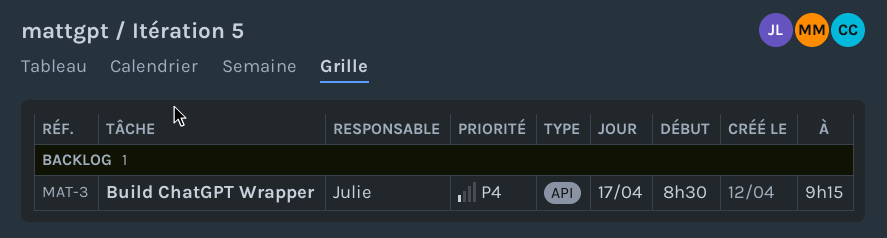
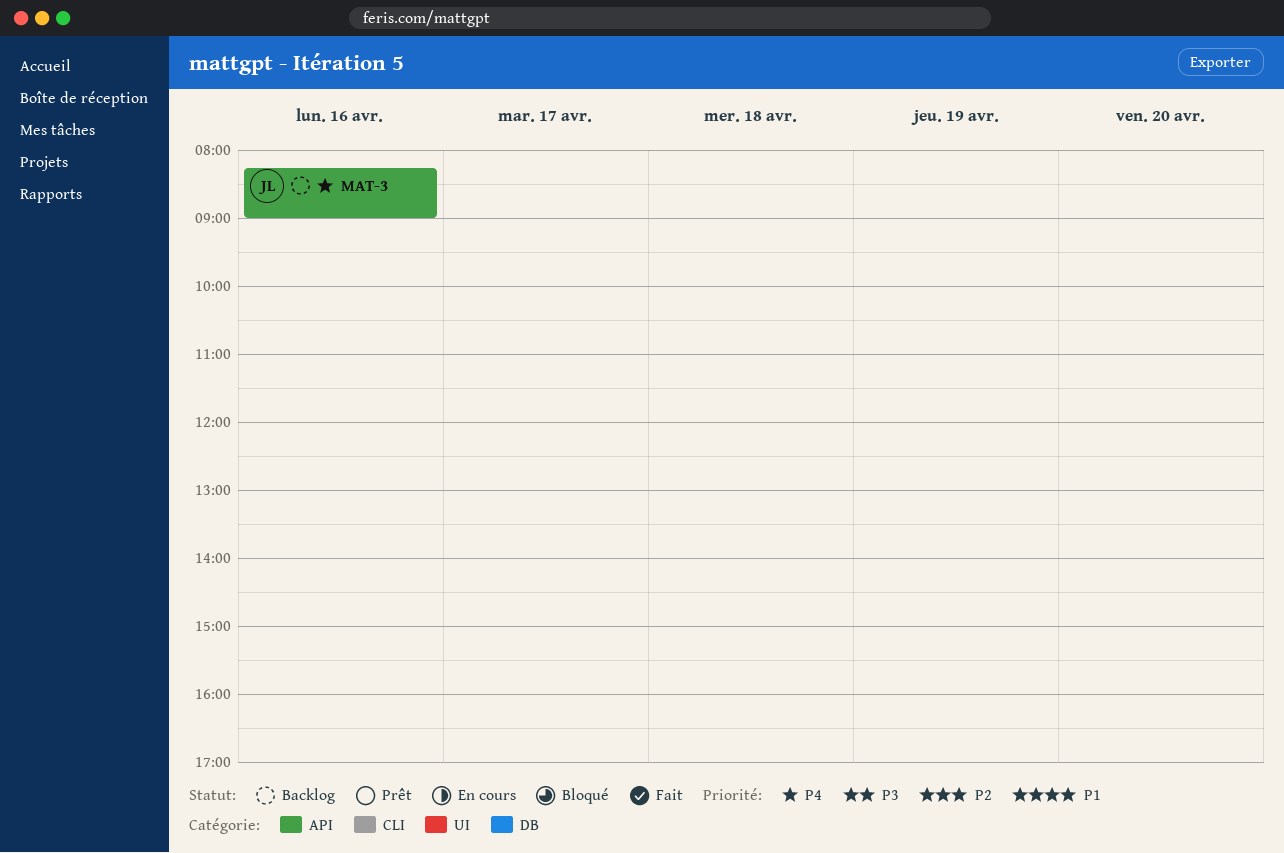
MAT-3, day: Apr 17 -> Apr 16
MAT-3, begins: 08:30 -> 08:15
MAT-3, ends: 09:15 -> 09:00

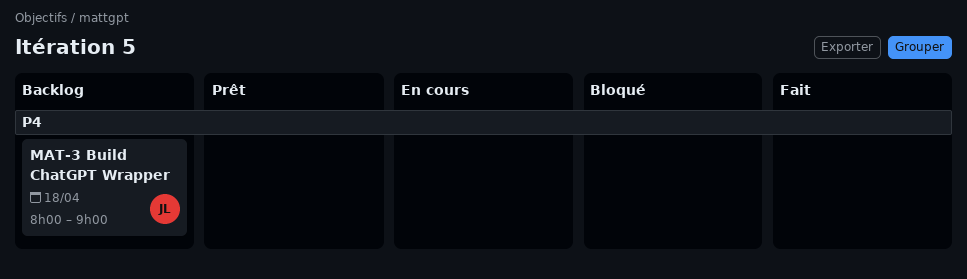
MAT-3, day: Apr 16 -> Apr 18
MAT-3, begins: 08:15 -> 08:00

